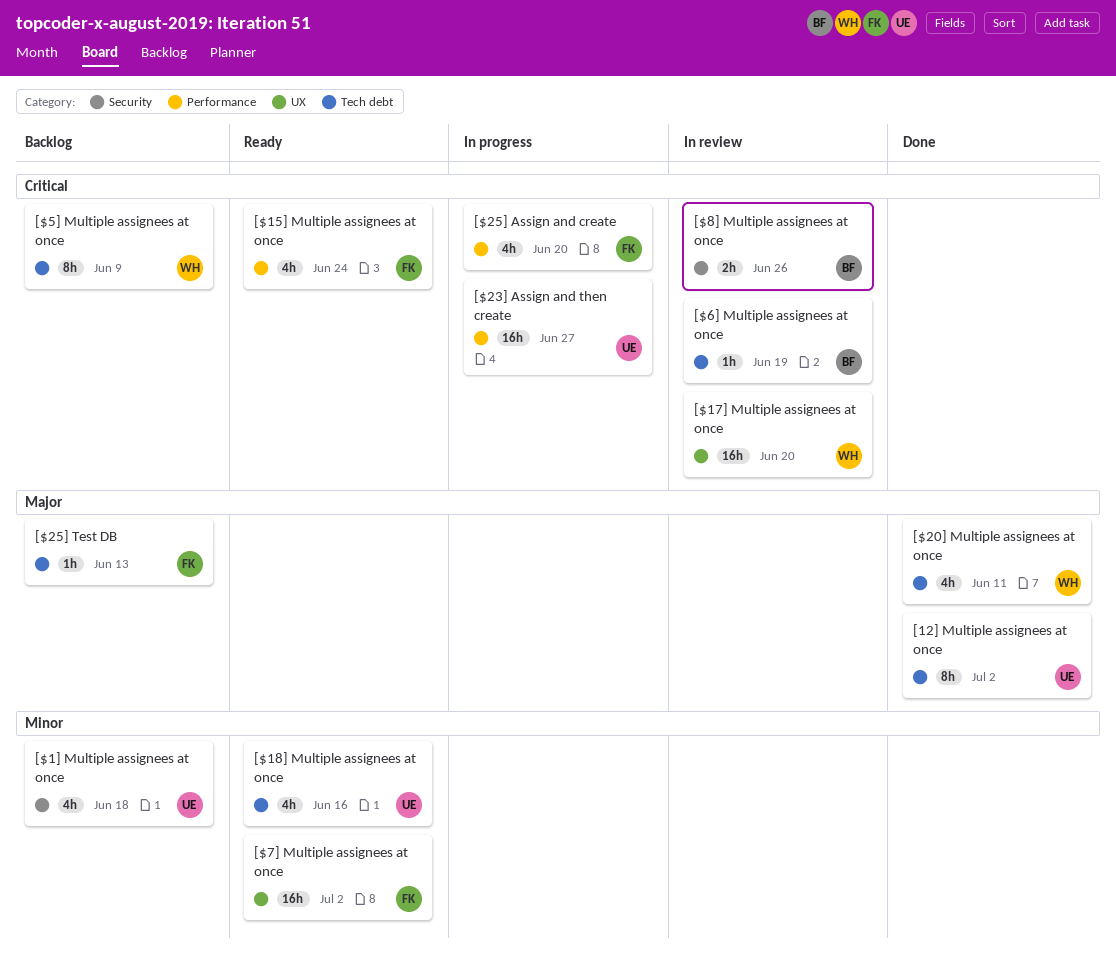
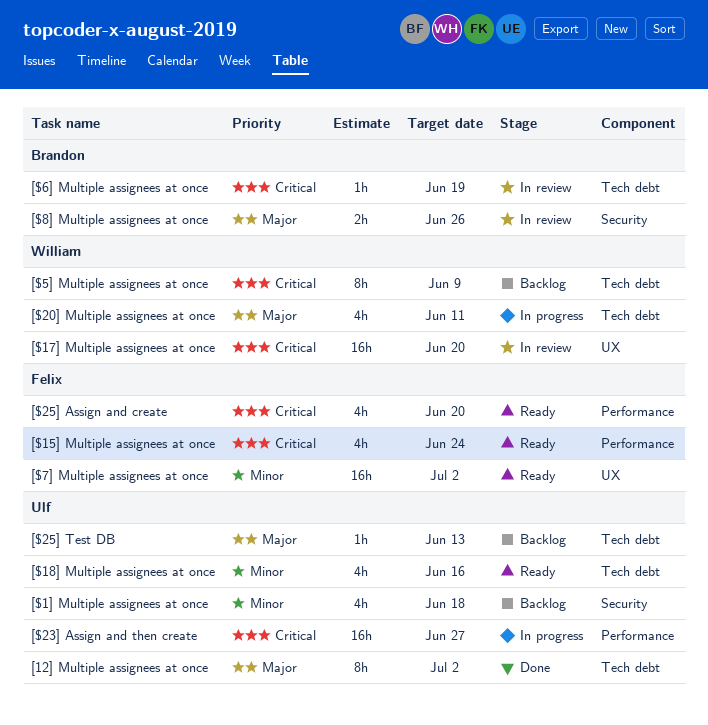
[$20] Multiple assignees at once, status: Done -> In progress
[$25] Assign and create, status: In progress -> Ready
[$25] Test DB, owner: Felix -> Ulf
[$8] Multiple assignees at once, priority: Critical -> Major

